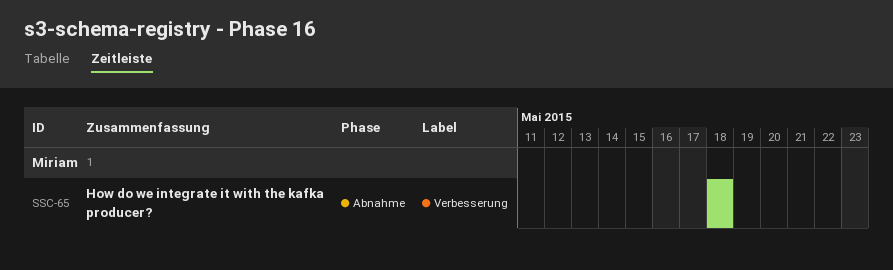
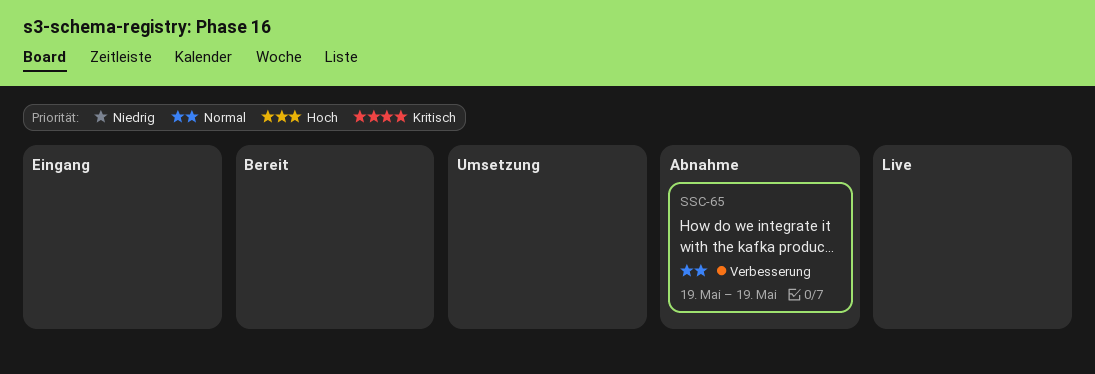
SSC-65, start: May 18 -> May 19
SSC-65, due: May 18 -> May 19

